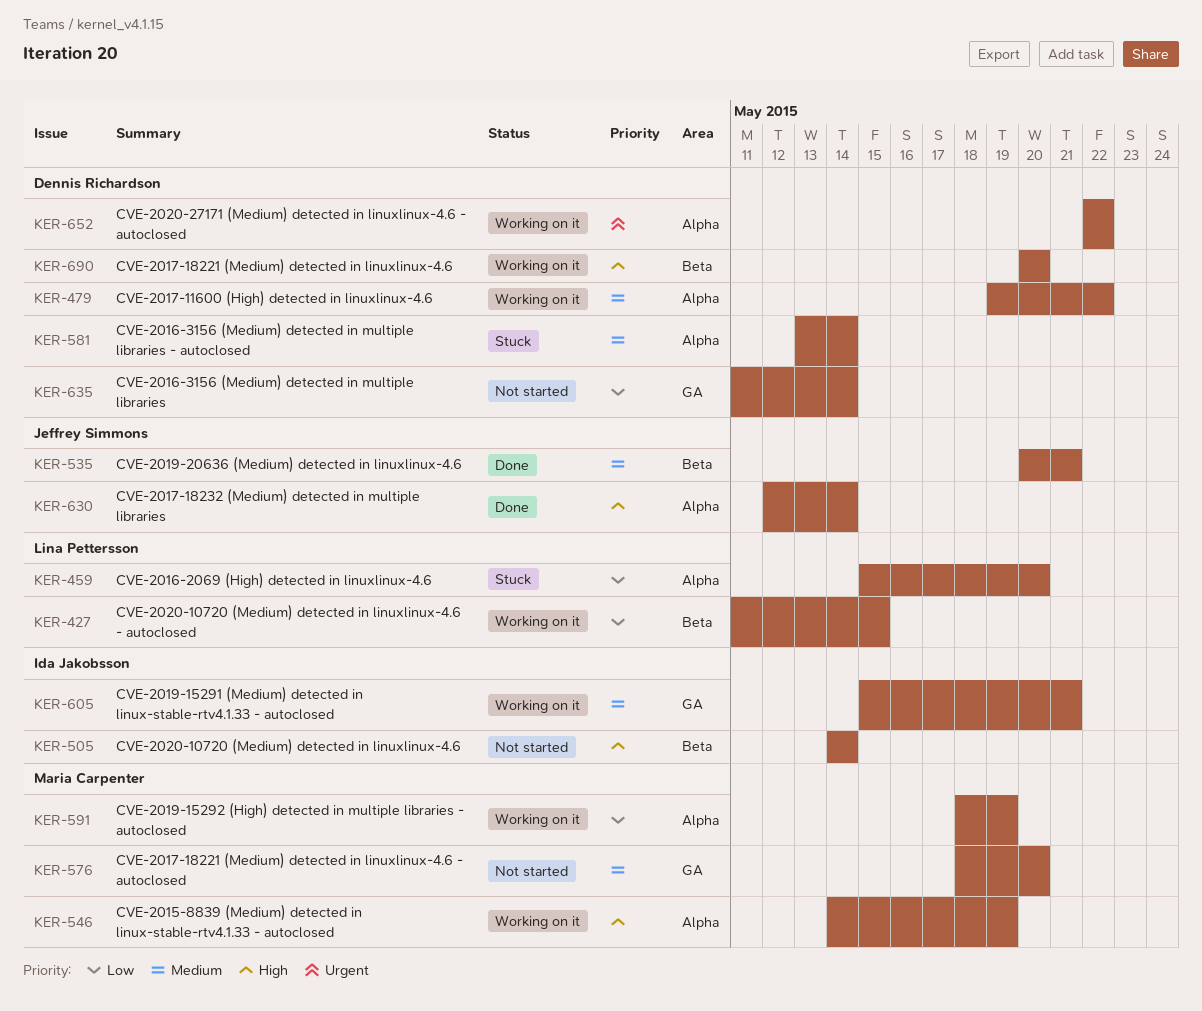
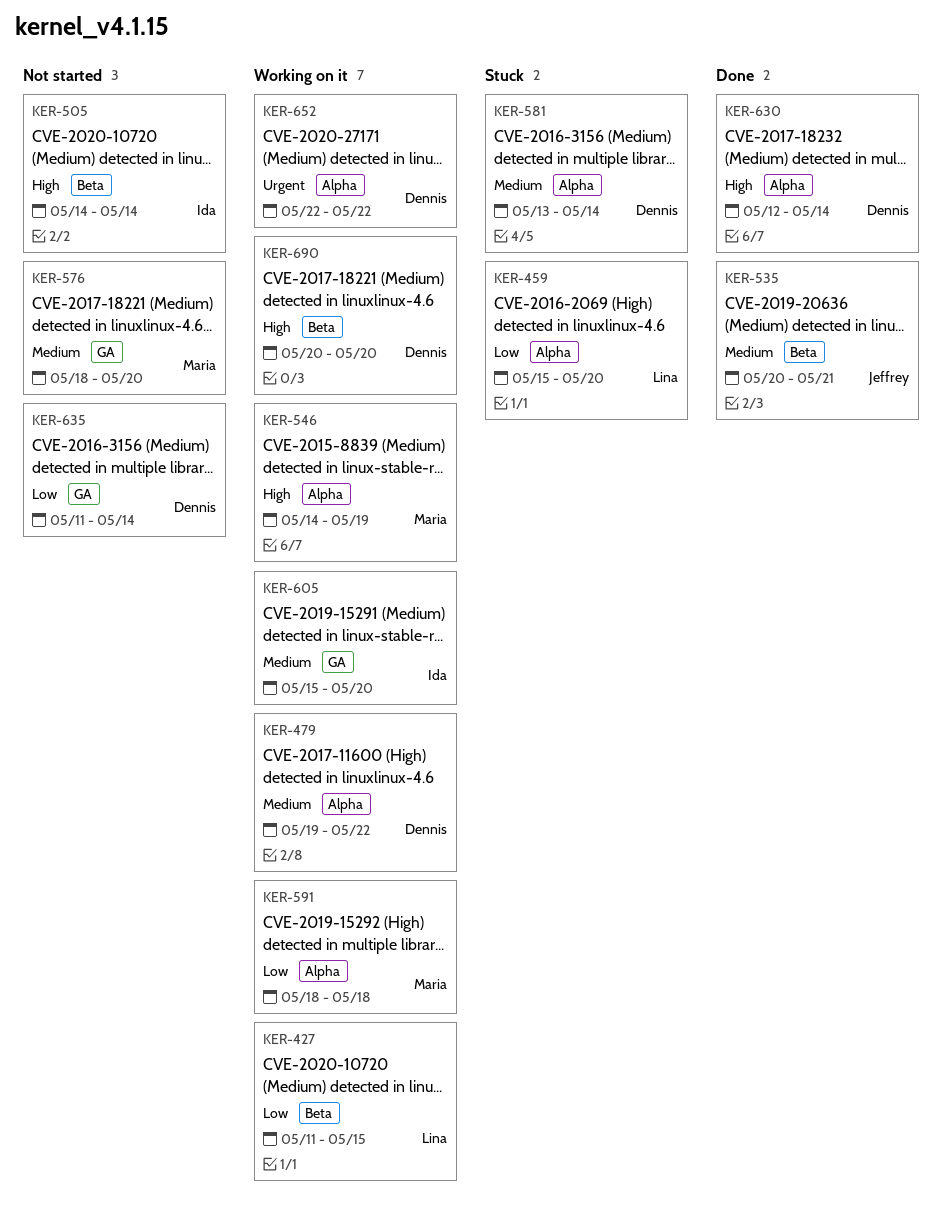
KER-591, due: May 19 -> May 18
KER-605, due: May 21 -> May 20
KER-630, owner: Jeffrey Simmons -> Dennis Richardson

